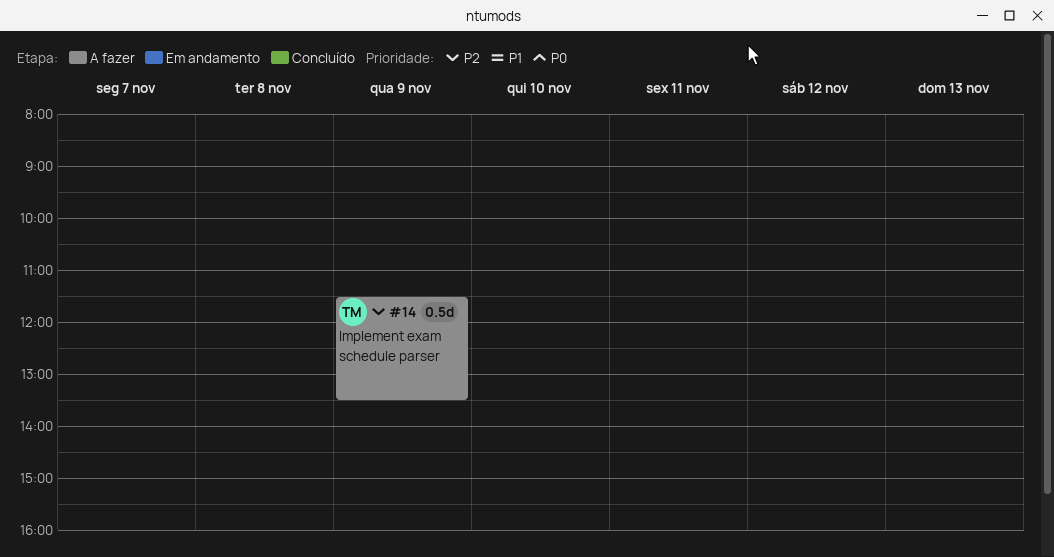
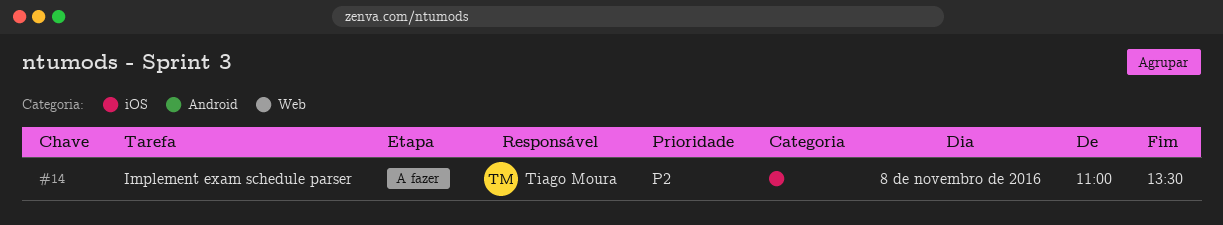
#14, day: Nov 9 -> Nov 8
#14, begins: 11:30 -> 11:00

